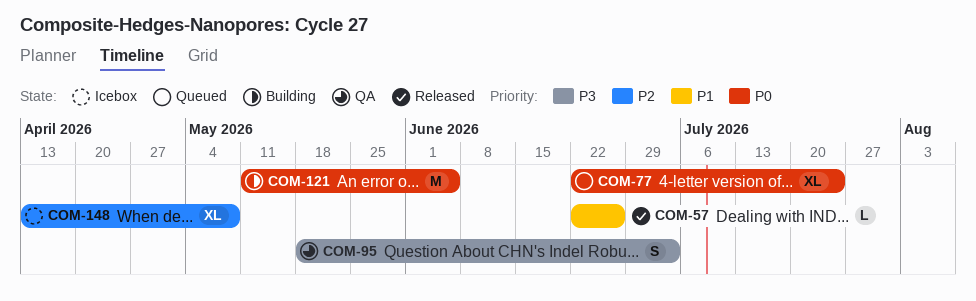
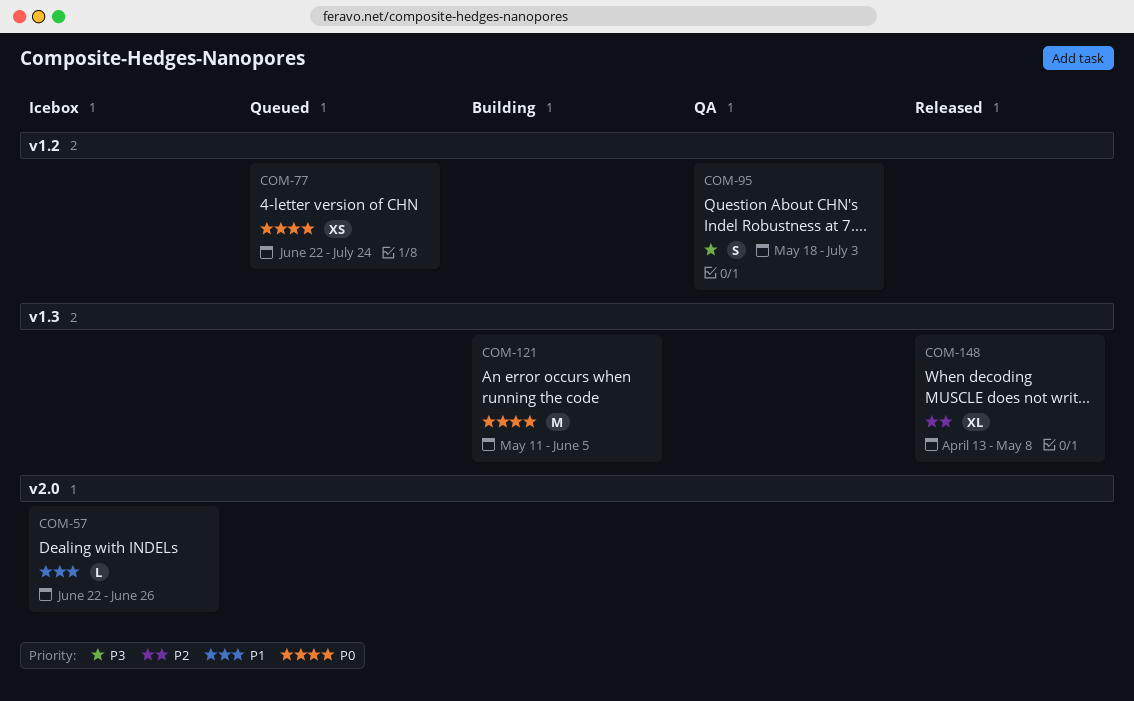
COM-57, status: Released -> Icebox
COM-77, estimate: XL -> XS
COM-148, status: Icebox -> Released

